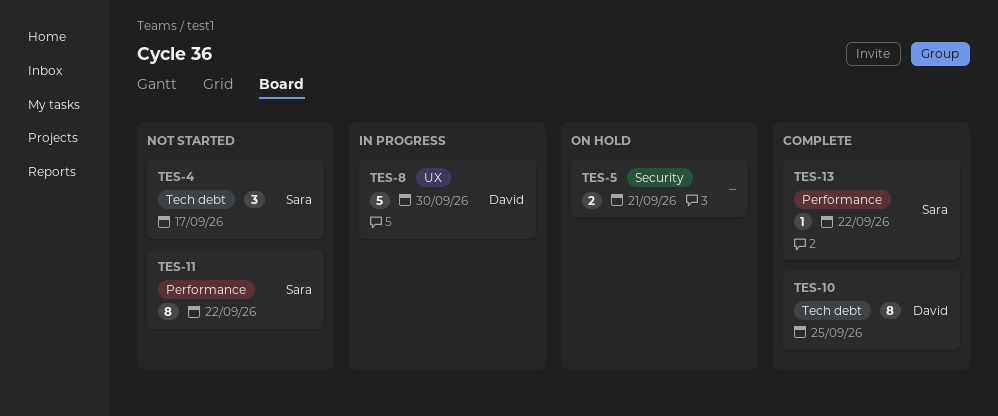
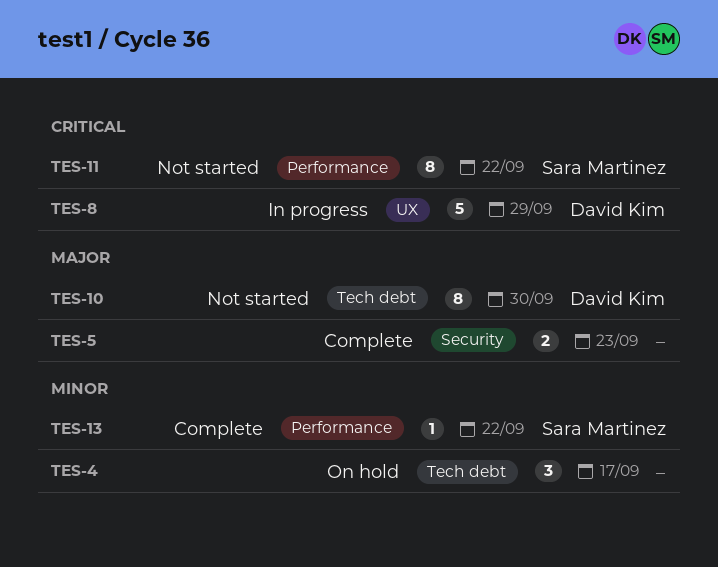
TES-4, status: Not started -> On hold
TES-4, owner: Sara Martinez -> none
TES-5, status: On hold -> Complete
TES-5, due: Sep 21 -> Sep 23
TES-8, due: Sep 30 -> Sep 29
TES-10, status: Complete -> Not started
TES-10, due: Sep 25 -> Sep 30

